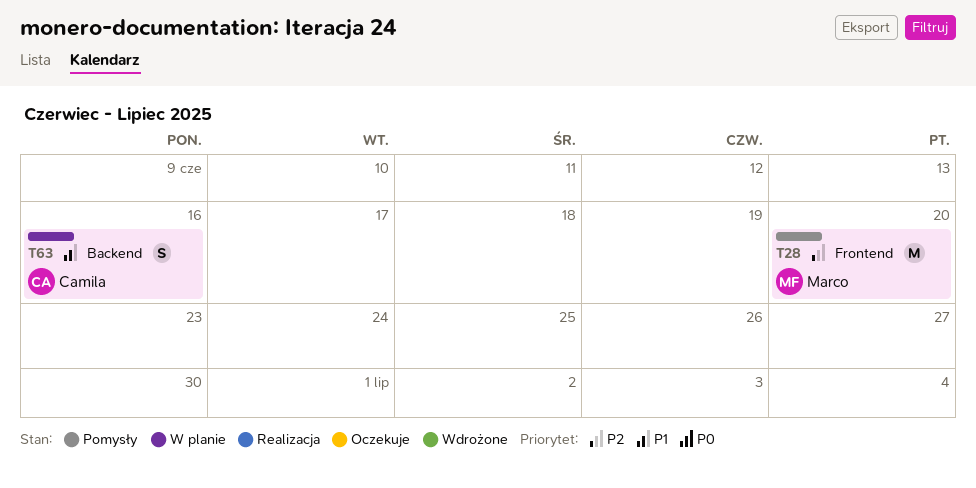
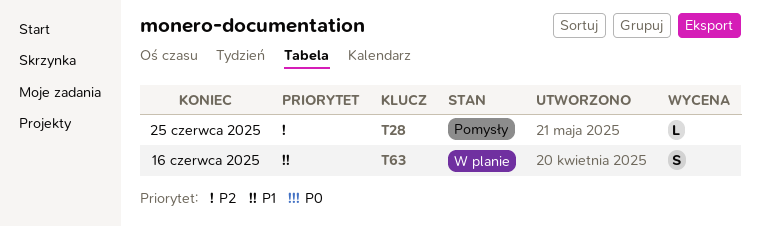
T28, estimate: M -> L
T28, due: Jun 20 -> Jun 25

